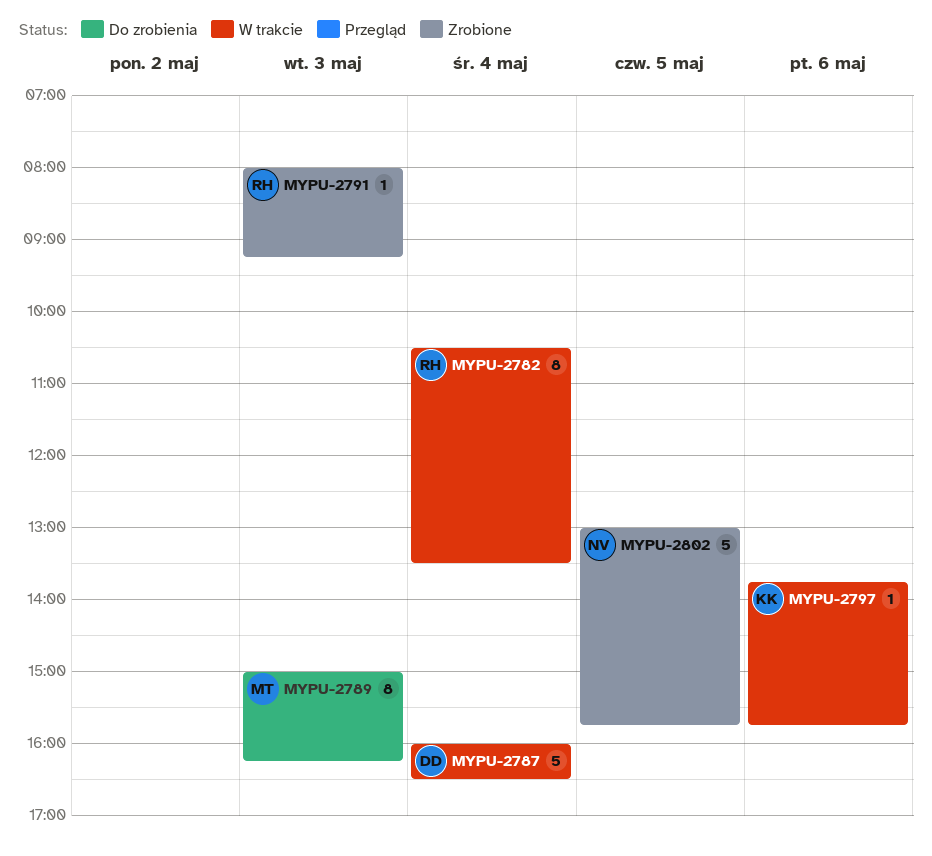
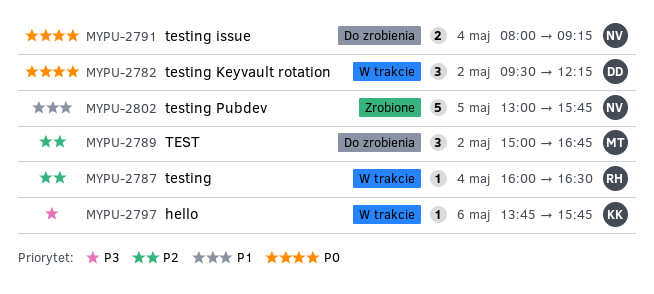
MYPU-2782, owner: RH -> DD
MYPU-2782, estimate: 8 -> 3
MYPU-2782, day: May 4 -> May 2
MYPU-2782, begins: 10:30 -> 09:30
MYPU-2782, ends: 13:30 -> 12:15
MYPU-2787, owner: DD -> RH
MYPU-2787, estimate: 5 -> 1
MYPU-2789, estimate: 8 -> 3
MYPU-2789, day: May 3 -> May 2
MYPU-2789, ends: 16:15 -> 16:45
MYPU-2791, status: Zrobione -> Do zrobienia
MYPU-2791, owner: RH -> NV
MYPU-2791, estimate: 1 -> 2
MYPU-2791, day: May 3 -> May 4

